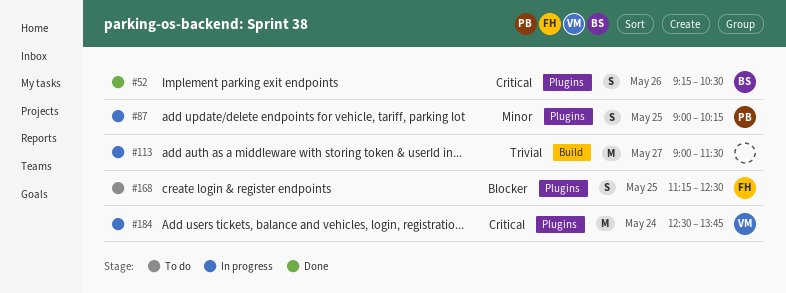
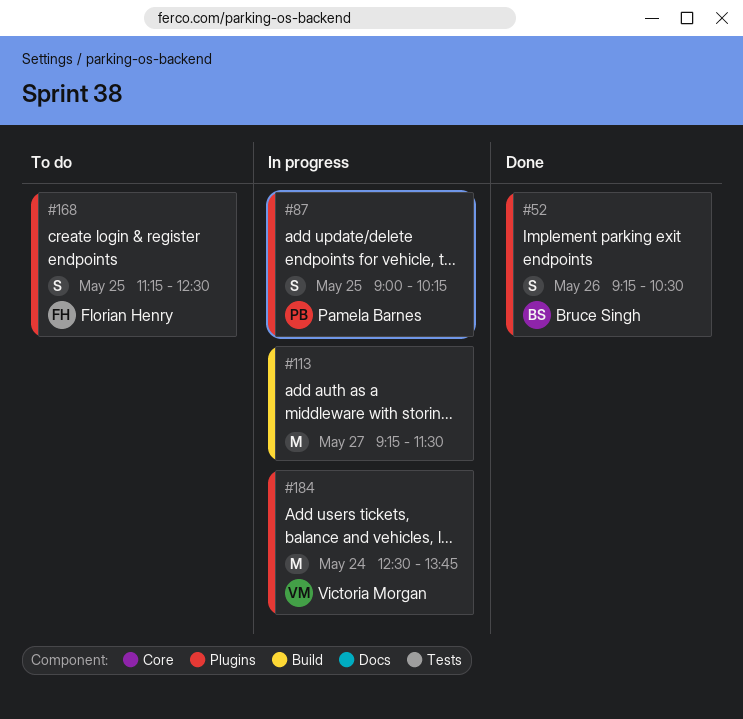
#113, begins: 09:00 -> 09:15

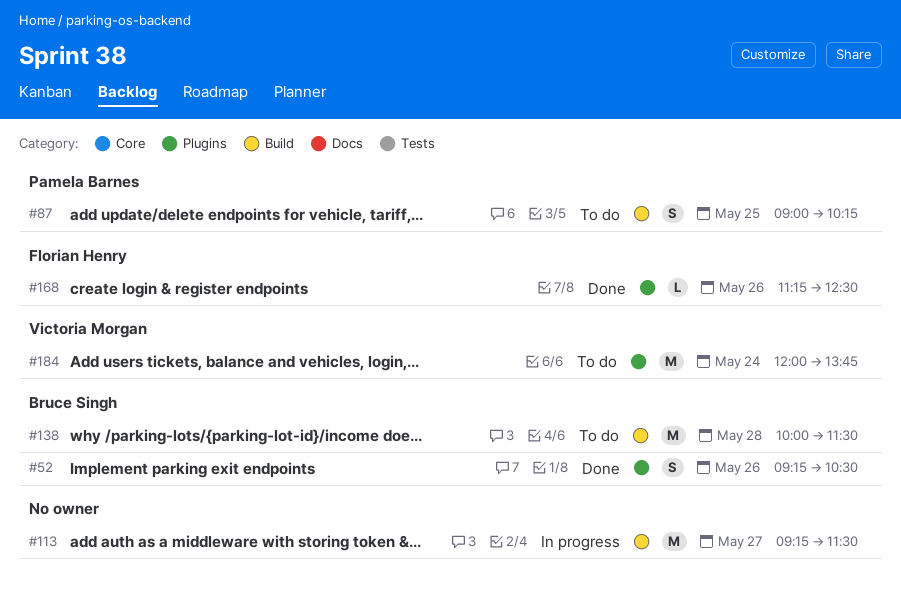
#87, status: In progress -> To do
#87, label: Plugins -> Build
#138: none -> present
#168, status: To do -> Done
#168, estimate: S -> L
#168, day: May 25 -> May 26
#184, status: In progress -> To do
#184, begins: 12:30 -> 12:00

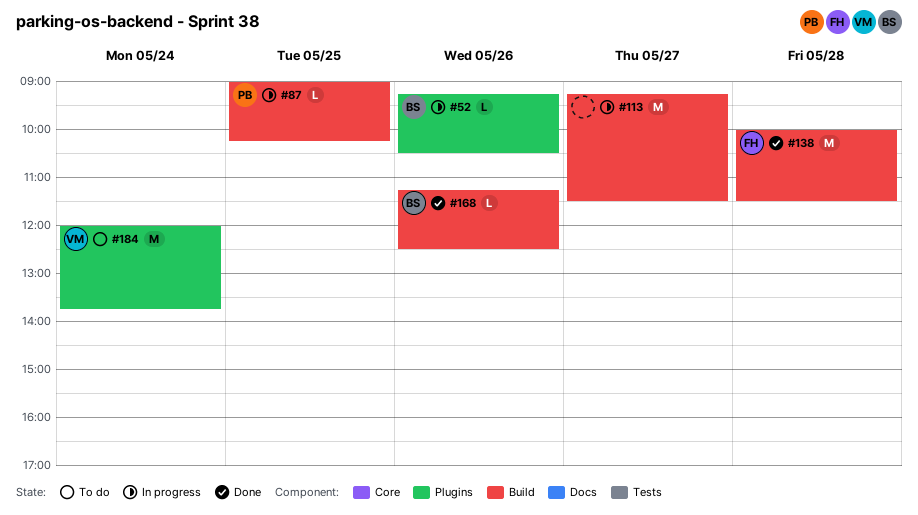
#52, status: Done -> In progress
#52, estimate: S -> L
#87, status: To do -> In progress
#87, estimate: S -> L
#138, status: To do -> Done
#138, owner: Bruce Singh -> Florian Henry
#168, owner: Florian Henry -> Bruce Singh
#168, label: Plugins -> Build

